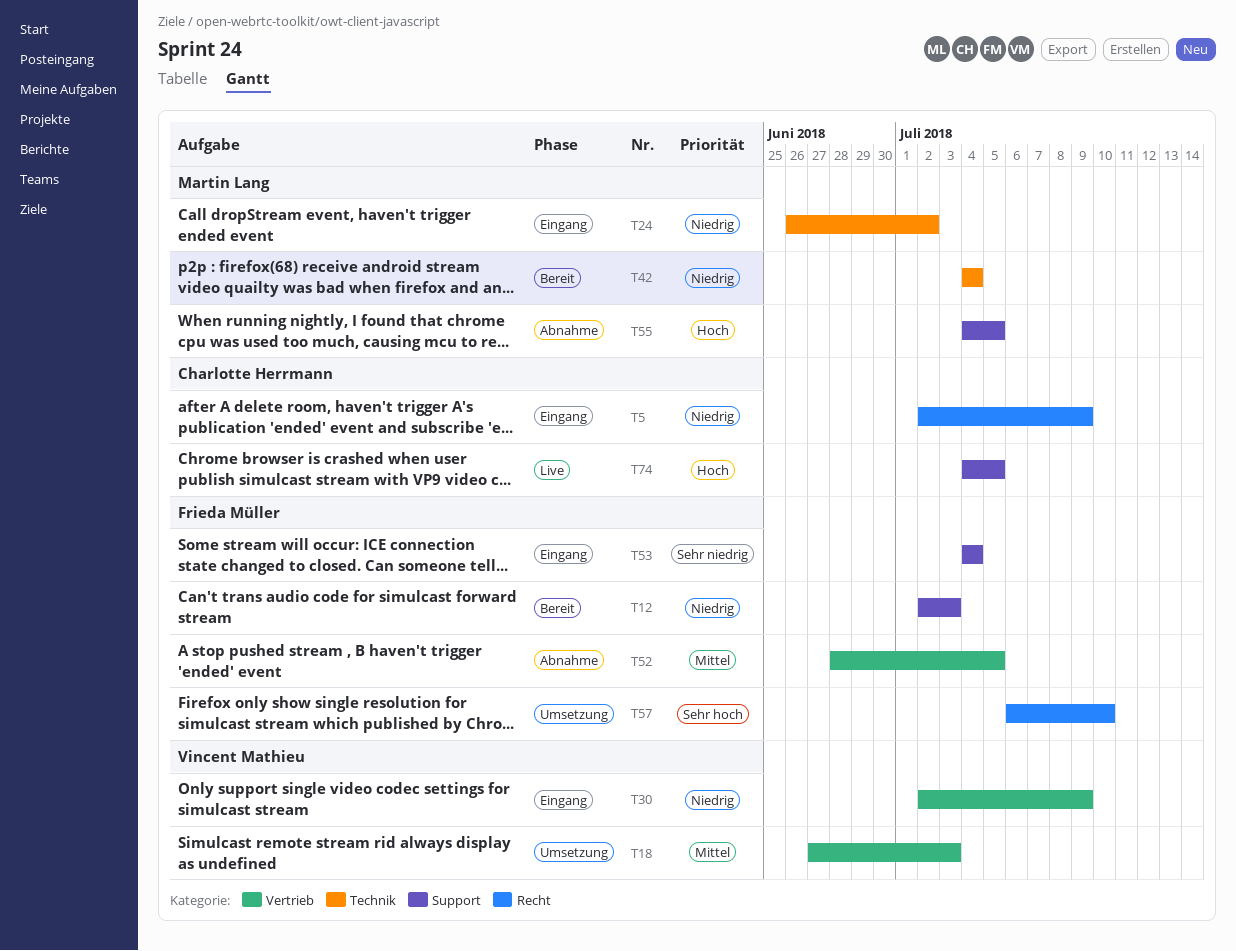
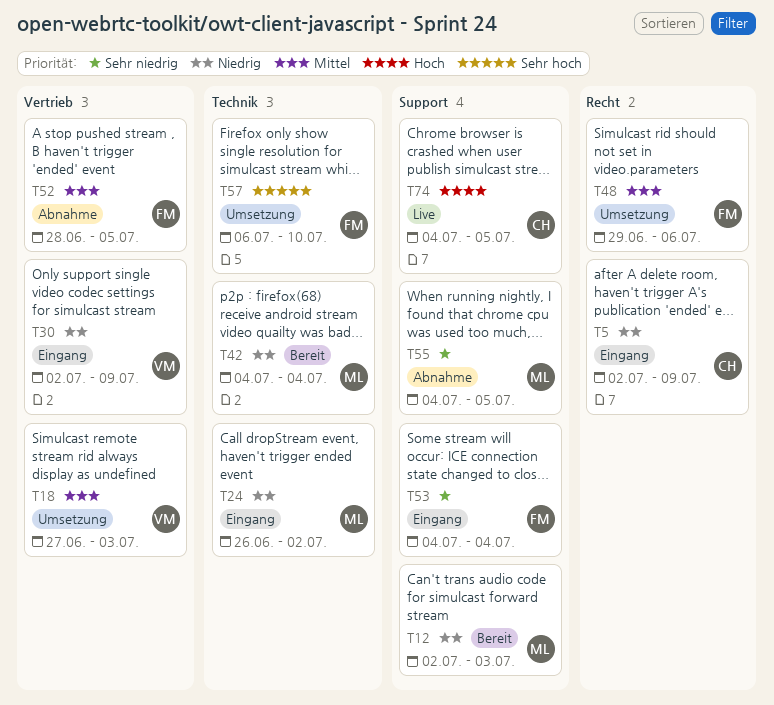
T12, owner: Frieda Müller -> Martin Lang
T48: none -> present
T55, priority: Hoch -> Sehr niedrig
T57, label: Recht -> Technik

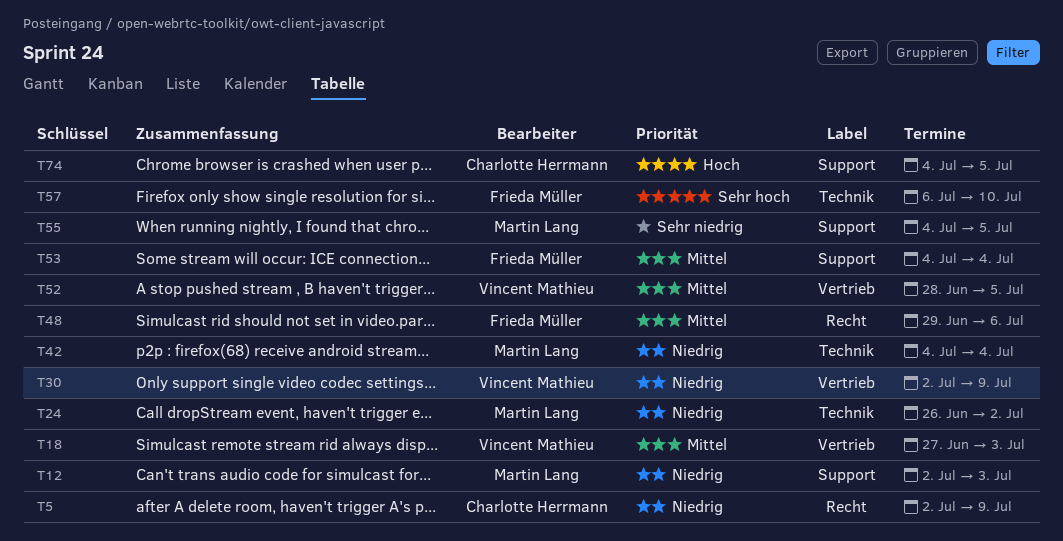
T52, owner: Frieda Müller -> Vincent Mathieu
T53, priority: Sehr niedrig -> Mittel

